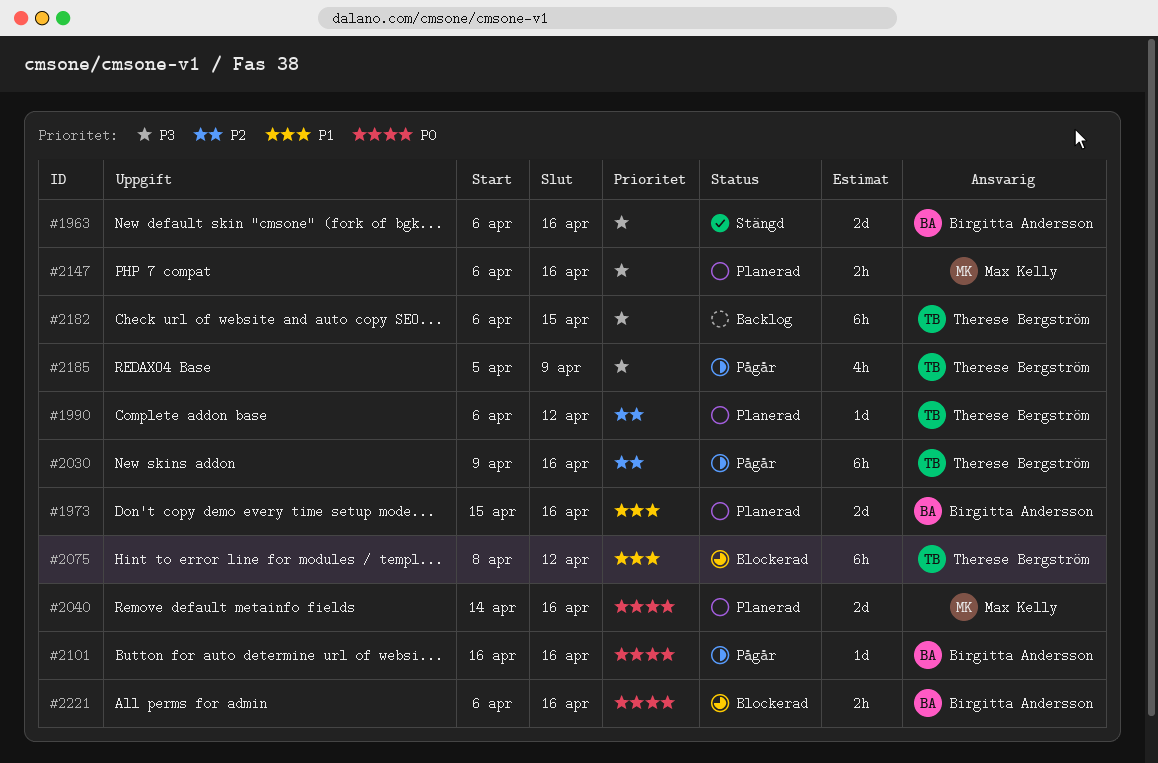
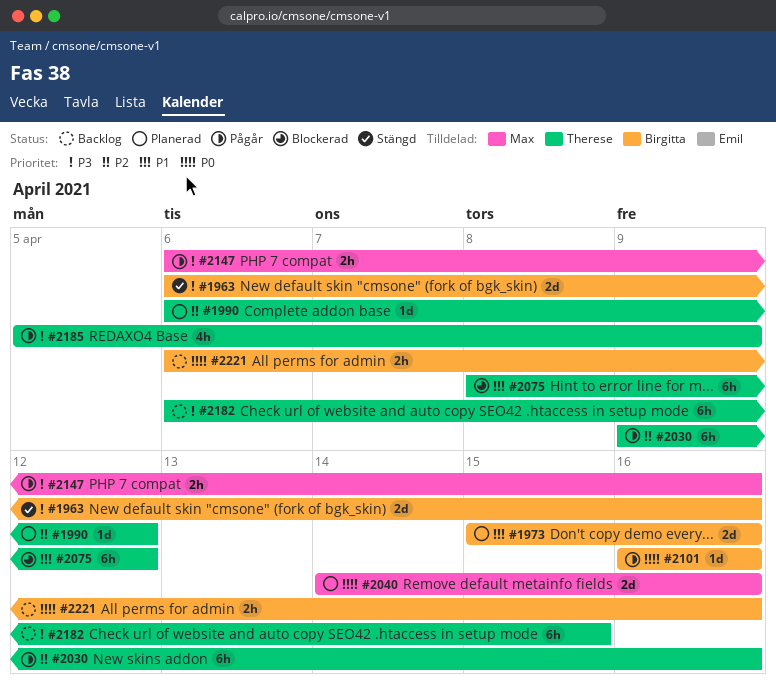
#2147, status: Planerad -> Pågår
#2221, status: Blockerad -> Backlog

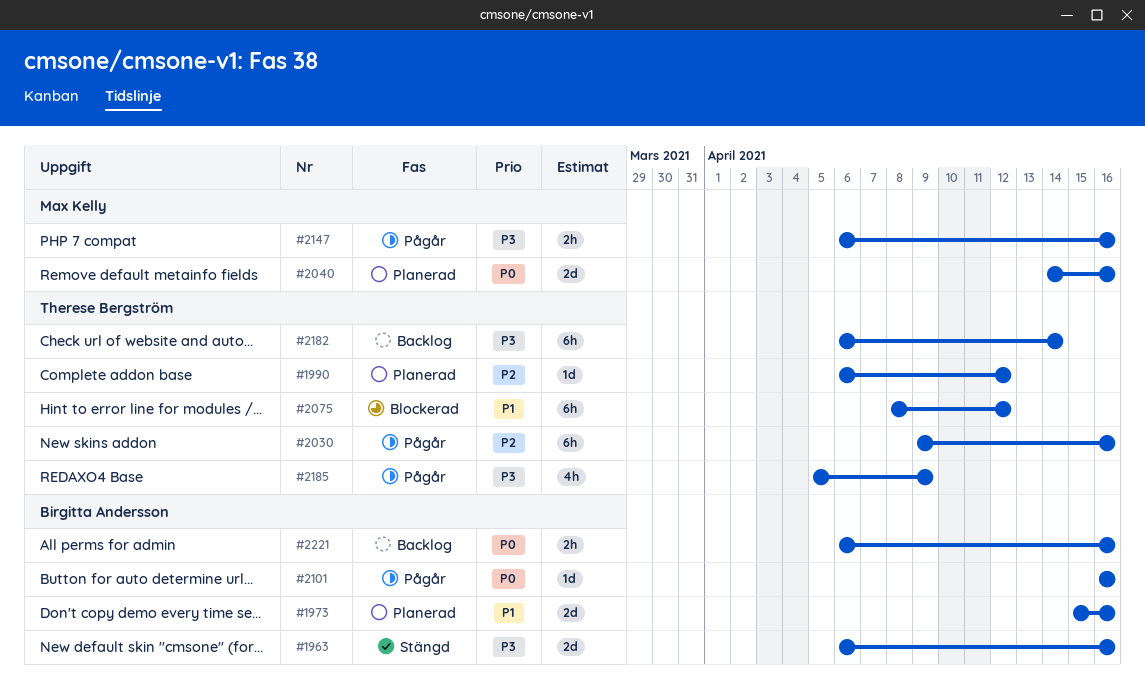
#2182, due: Apr 15 -> Apr 14

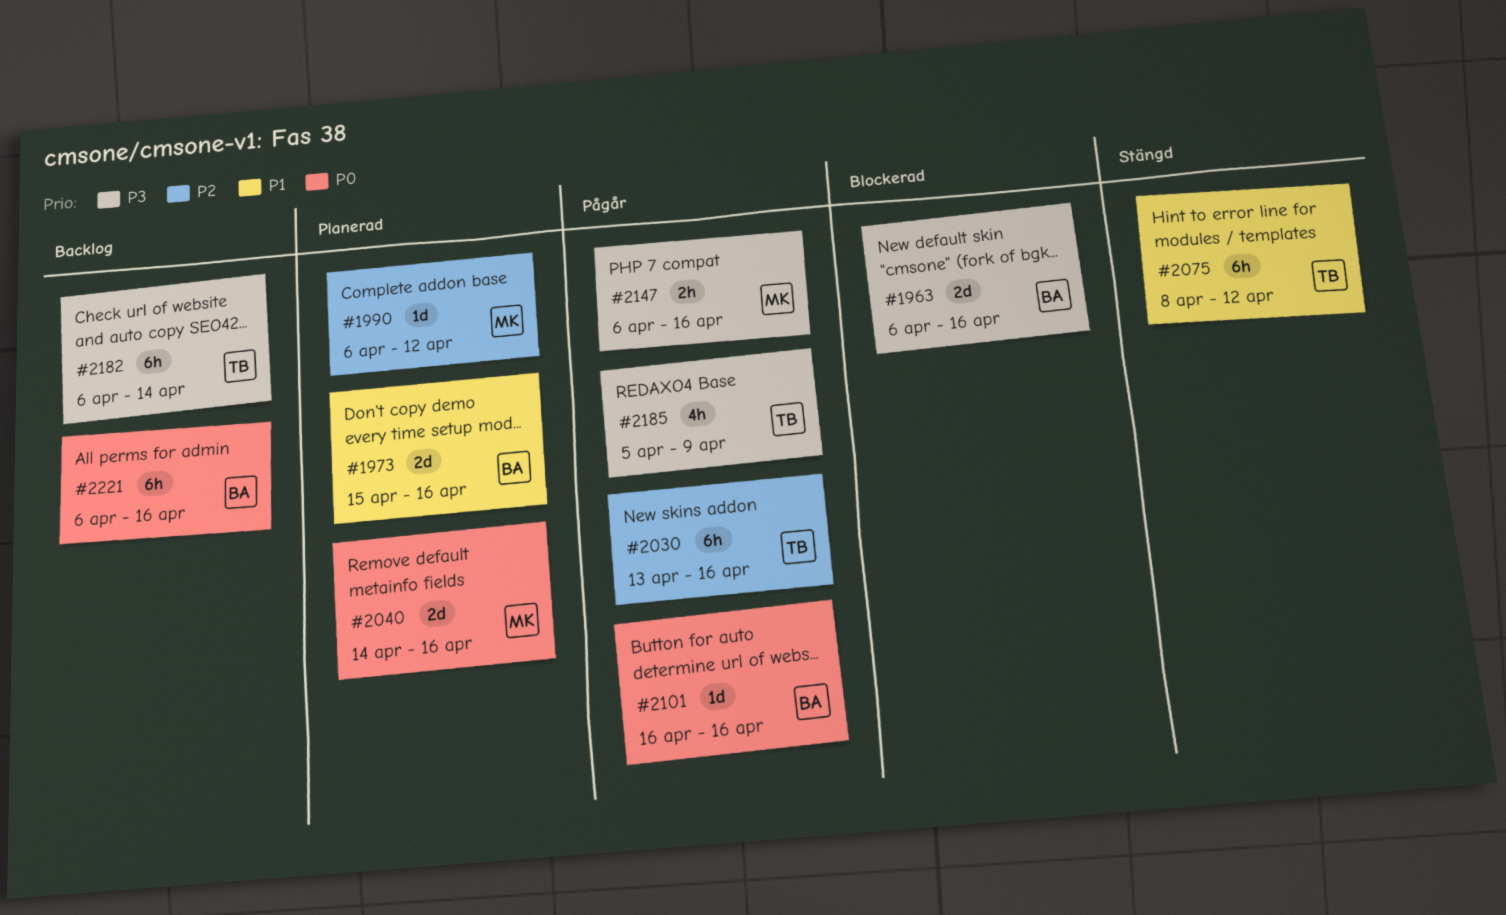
#1963, status: Stängd -> Blockerad
#1990, owner: Therese Bergström -> Max Kelly
#2030, start: Apr 9 -> Apr 13
#2075, status: Blockerad -> Stängd
#2221, estimate: 2h -> 6h

